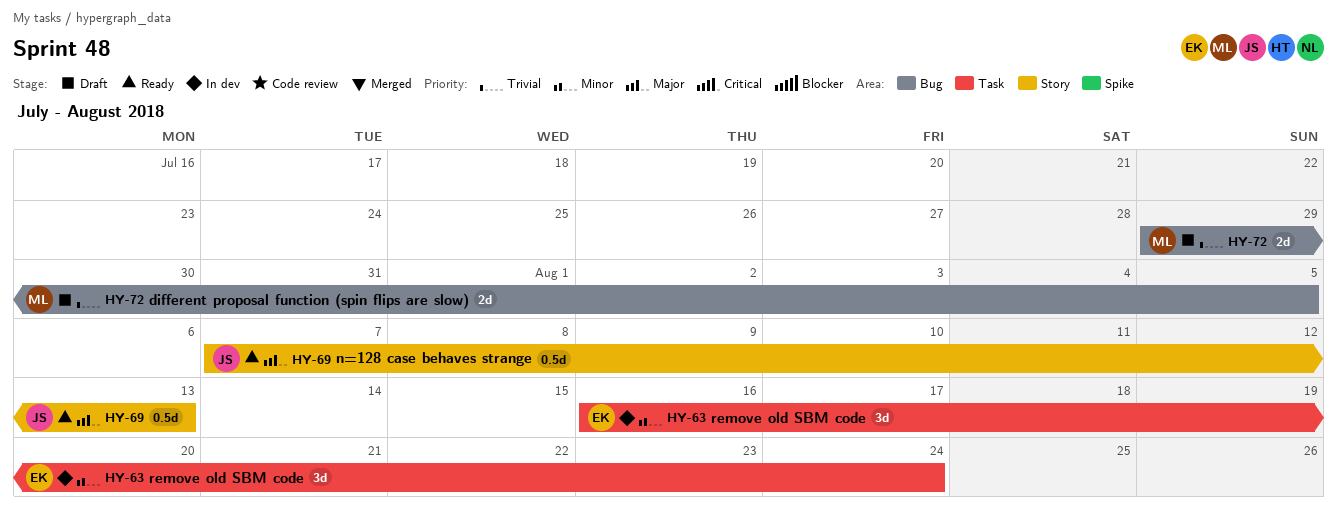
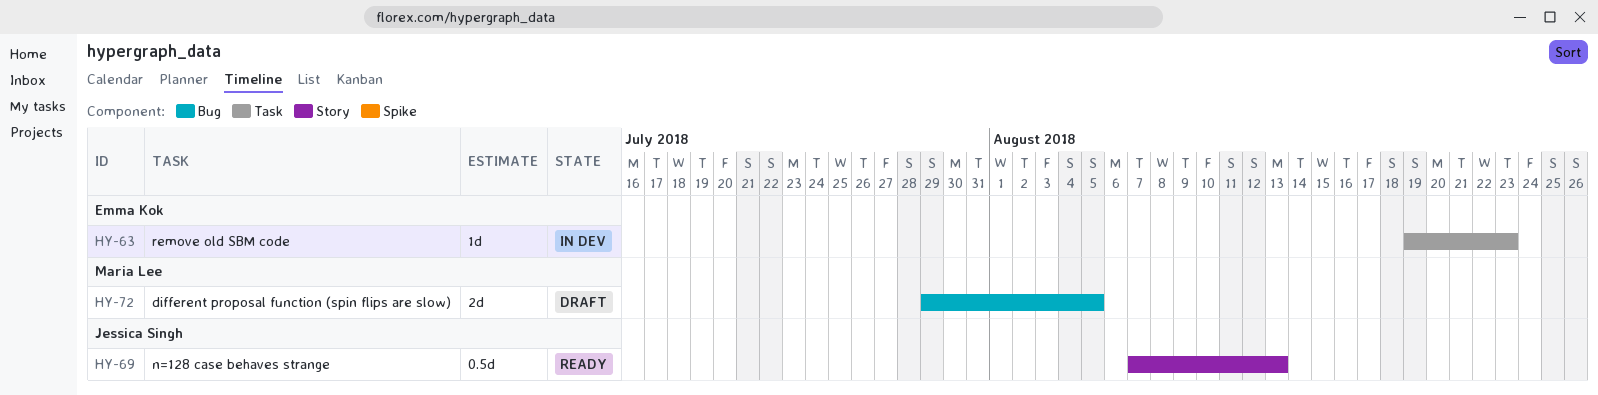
HY-63, estimate: 3d -> 1d
HY-63, start: Aug 16 -> Aug 19
HY-63, due: Aug 24 -> Aug 23

